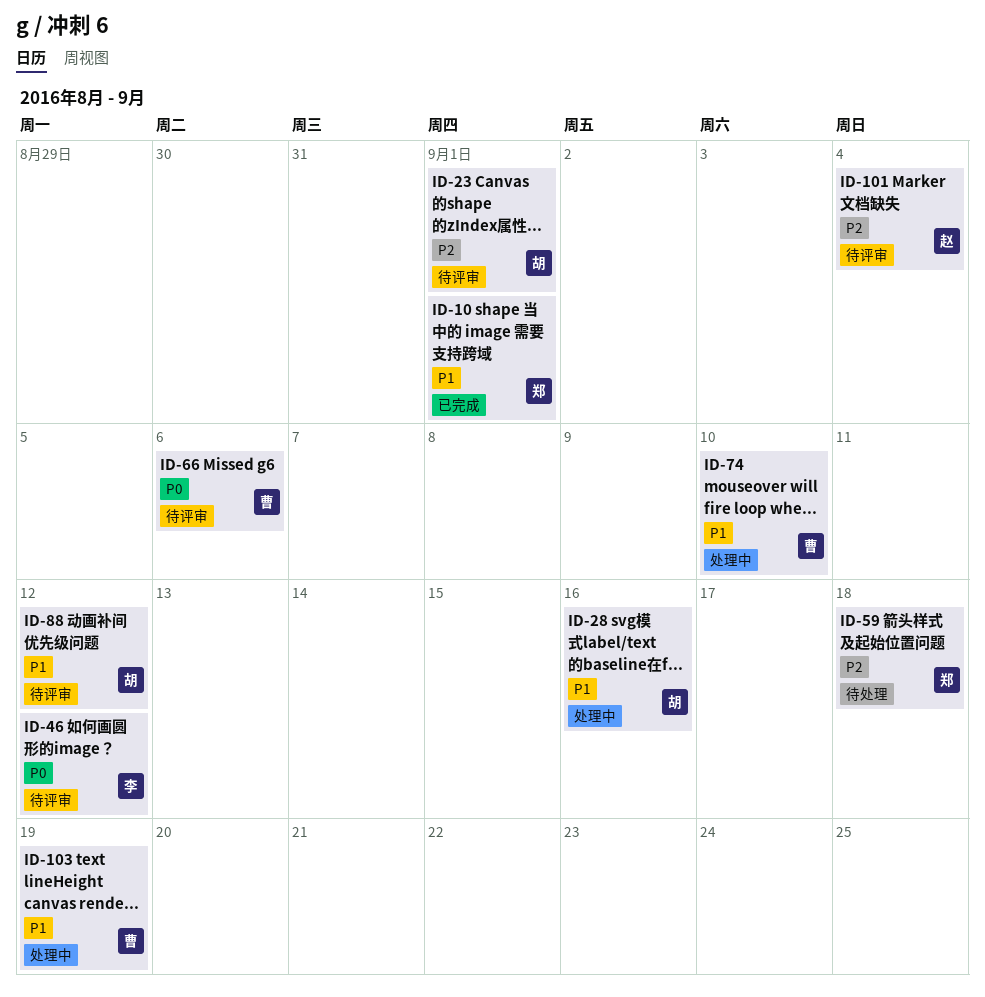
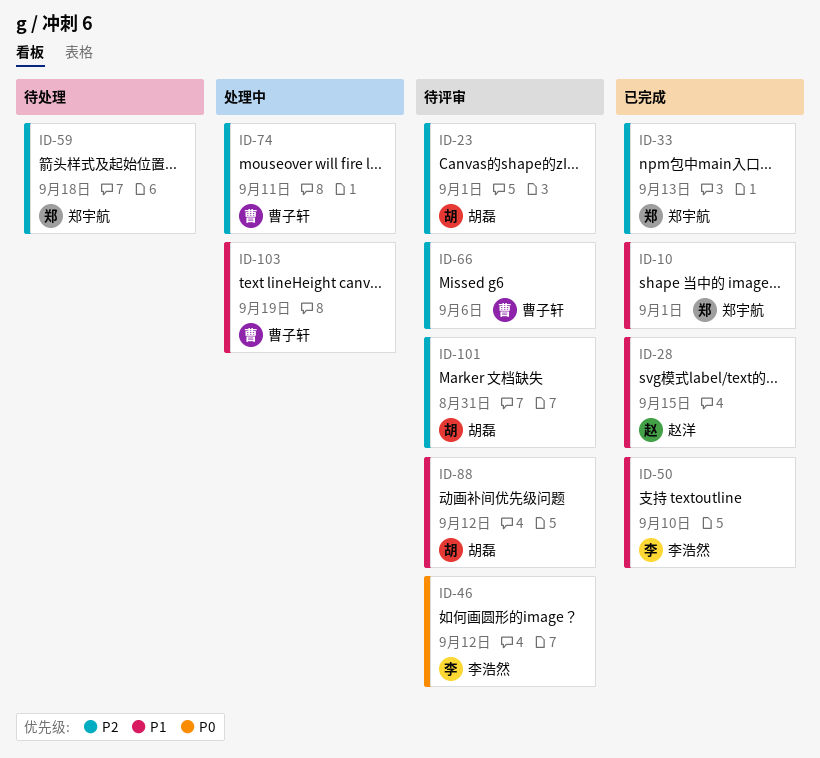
ID-28, status: 处理中 -> 已完成
ID-28, owner: 胡磊 -> 赵洋
ID-28, due: Sep 16 -> Sep 15
ID-33: none -> present
ID-50: none -> present
ID-66, priority: P0 -> P2
ID-74, priority: P1 -> P2
ID-74, due: Sep 10 -> Sep 11
ID-101, owner: 赵洋 -> 胡磊
ID-101, due: Sep 4 -> Aug 31

